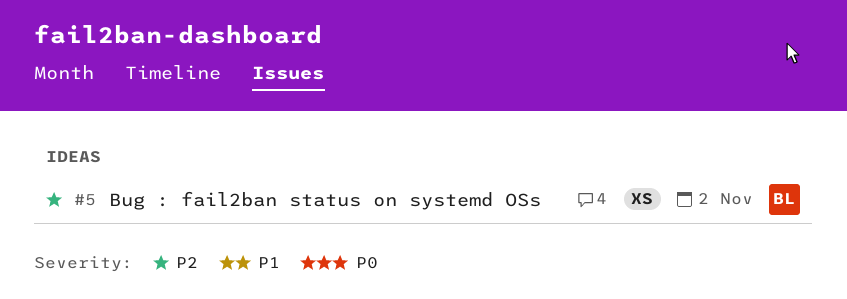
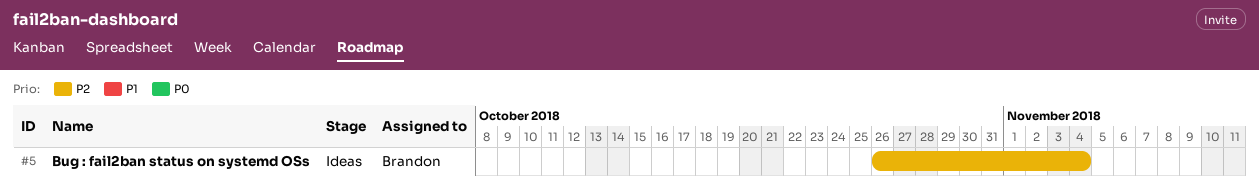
#5, due: Nov 2 -> Nov 4

